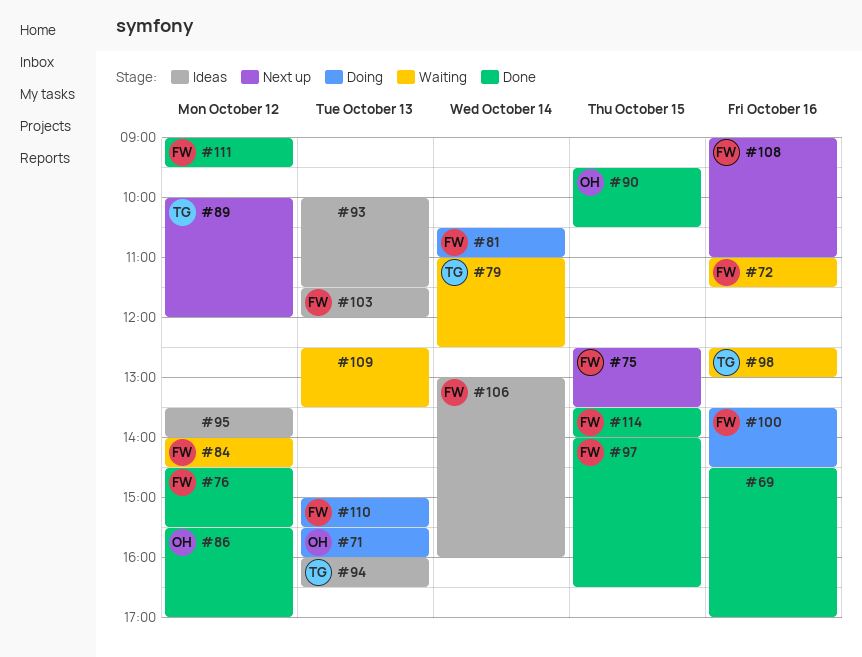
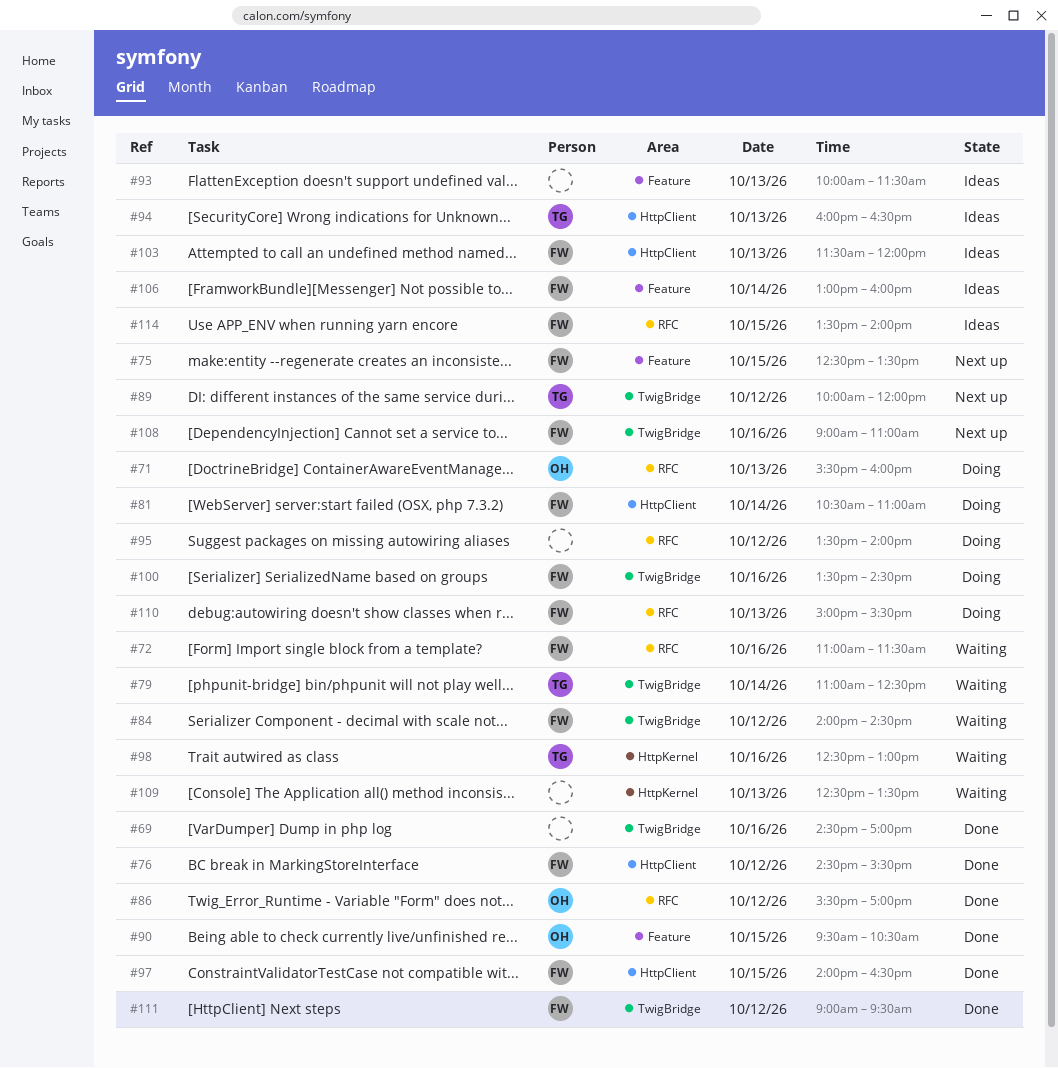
#95, status: Ideas -> Doing
#114, status: Done -> Ideas

